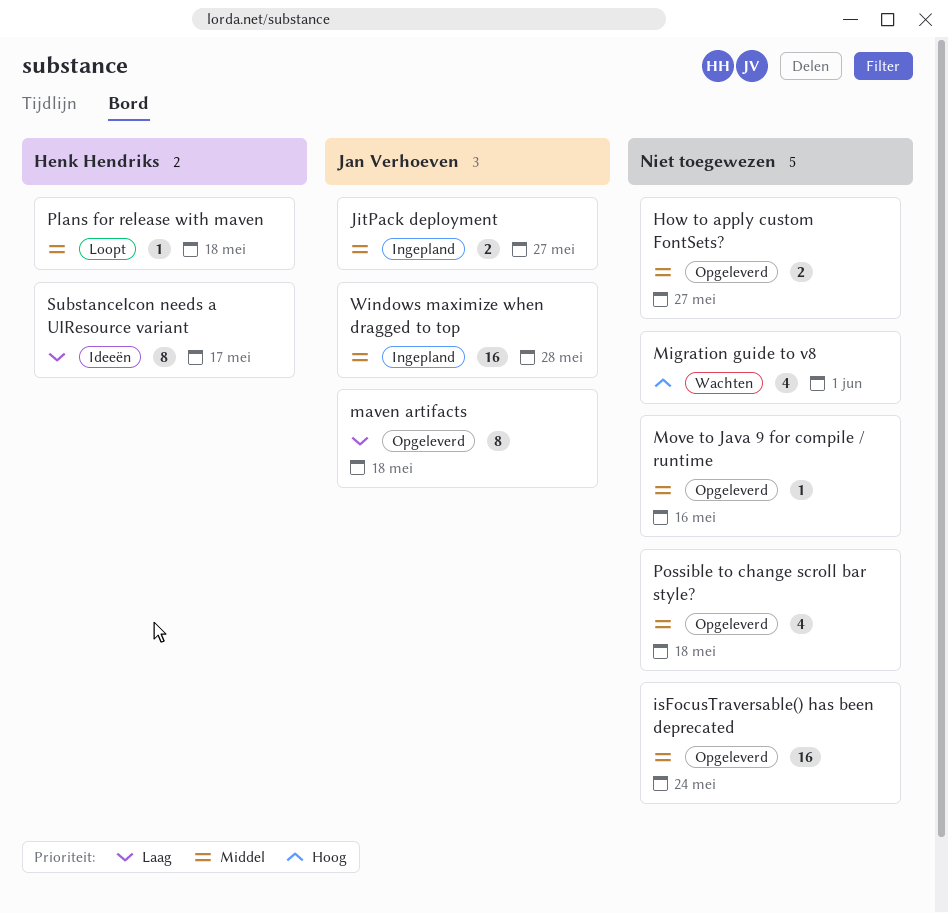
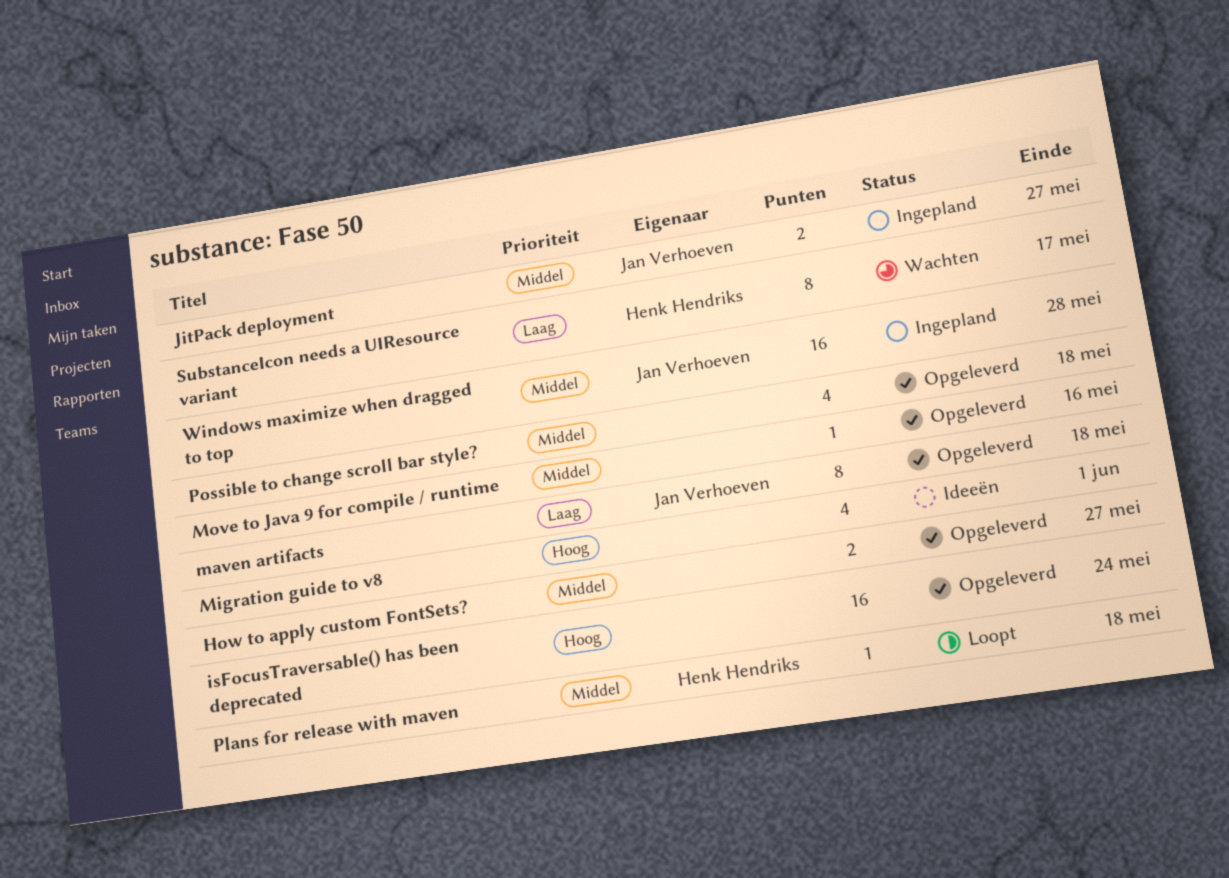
isFocusTraversable() has been deprecated, priority: Middel -> Hoog
Migration guide to v8, status: Wachten -> Ideeën
SubstanceIcon needs a UIResource variant, status: Ideeën -> Wachten

